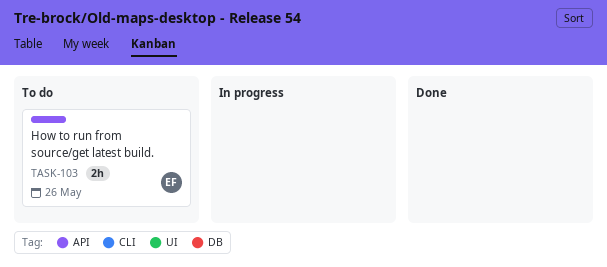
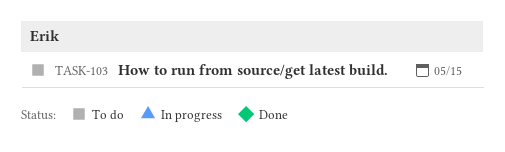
TASK-103, due: May 26 -> May 15

